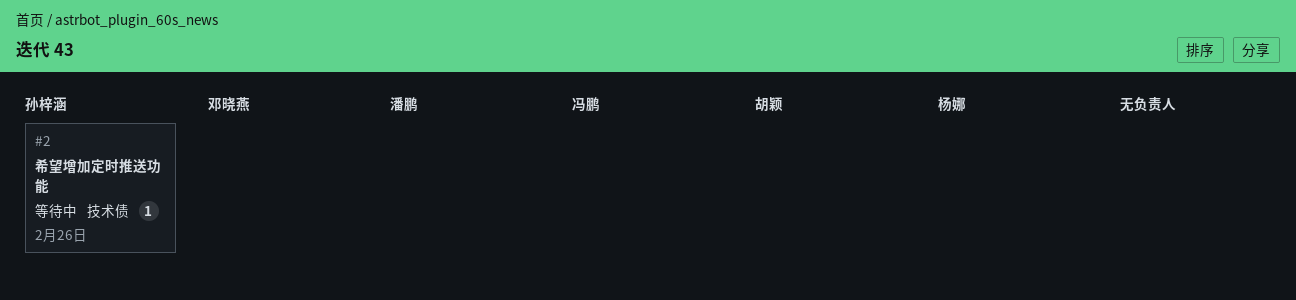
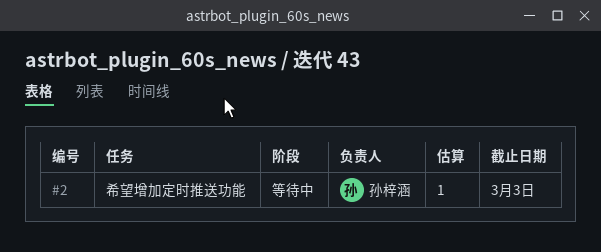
#2, due: Feb 26 -> Mar 3

